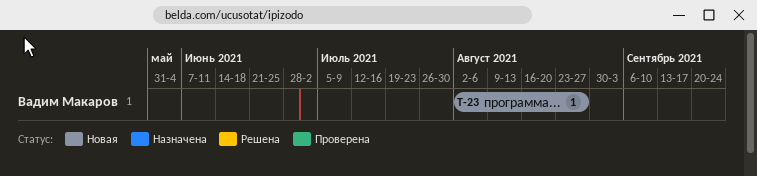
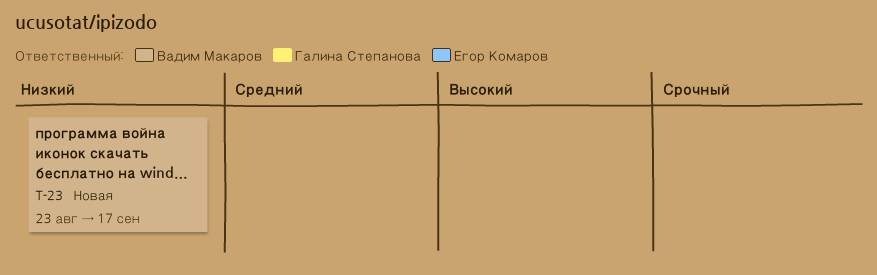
T-23, start: Aug 2 -> Aug 23
T-23, due: Aug 27 -> Sep 17

